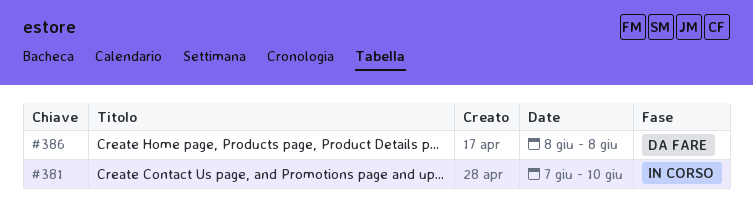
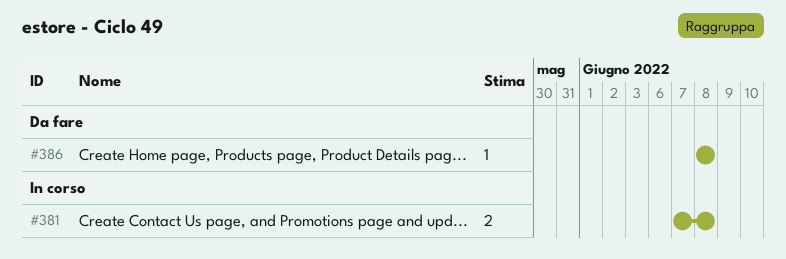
#381, due: Jun 10 -> Jun 8

